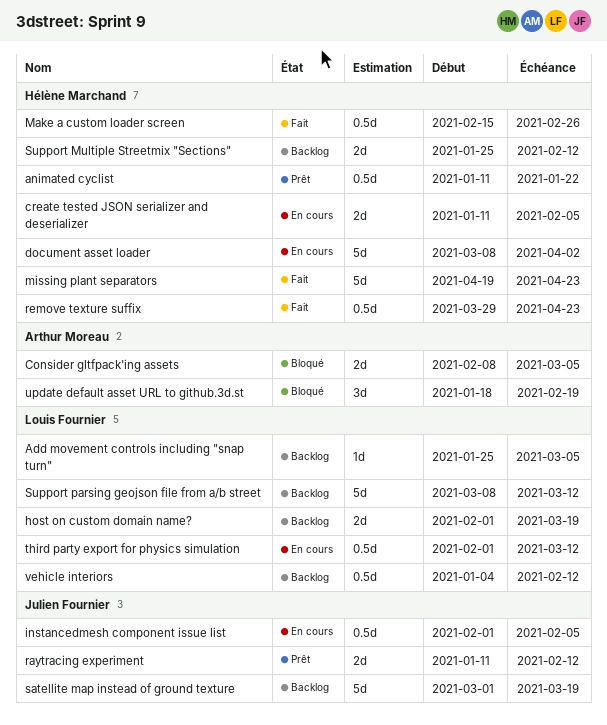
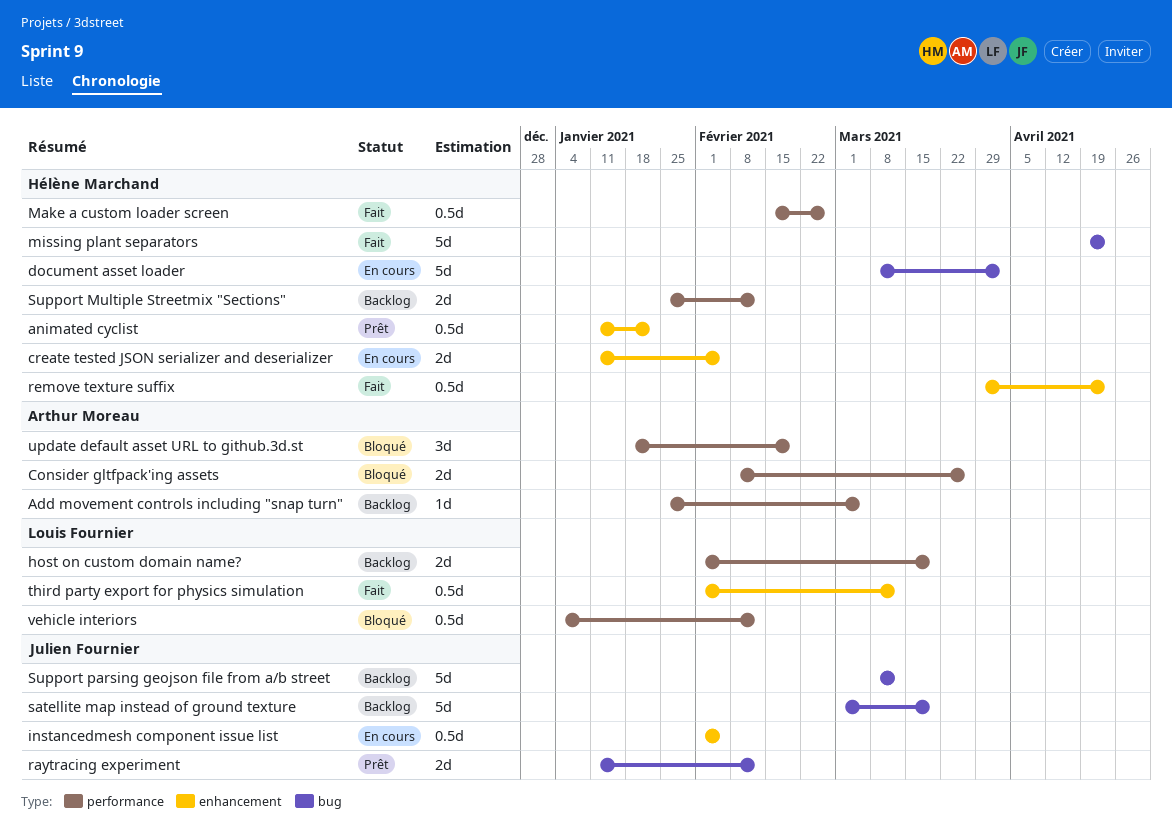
Add movement controls including "snap turn", owner: Louis Fournier -> Arthur Moreau
Consider gltfpack'ing assets, due: Mar 5 -> Mar 26
Support parsing geojson file from a/b street, owner: Louis Fournier -> Julien Fournier
third party export for physics simulation, status: En cours -> Fait
vehicle interiors, status: Backlog -> Bloqué

